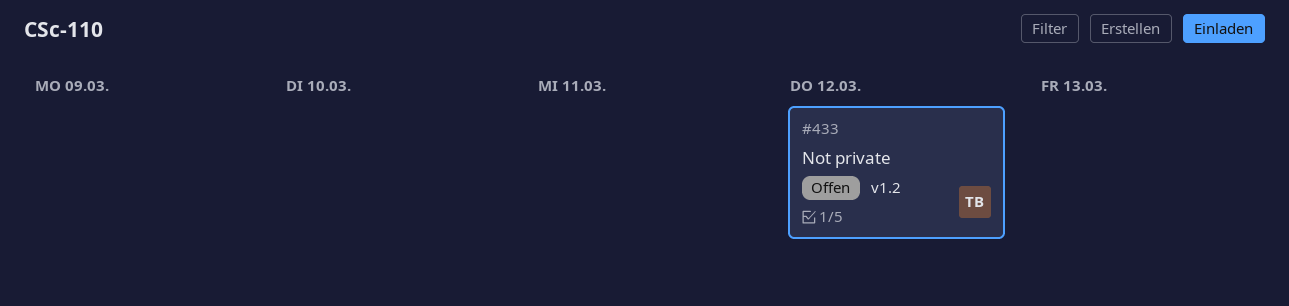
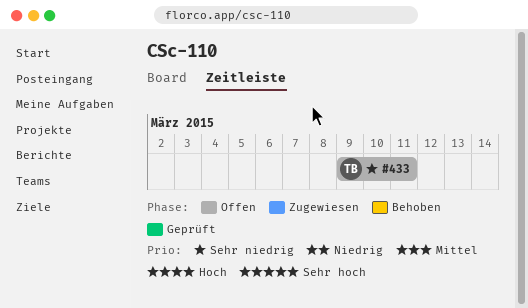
#433, due: Mar 12 -> Mar 11

